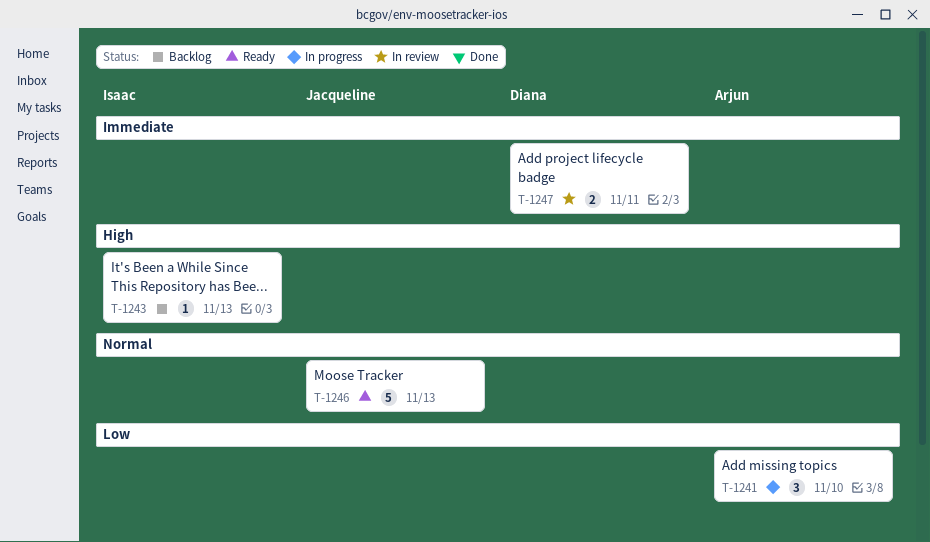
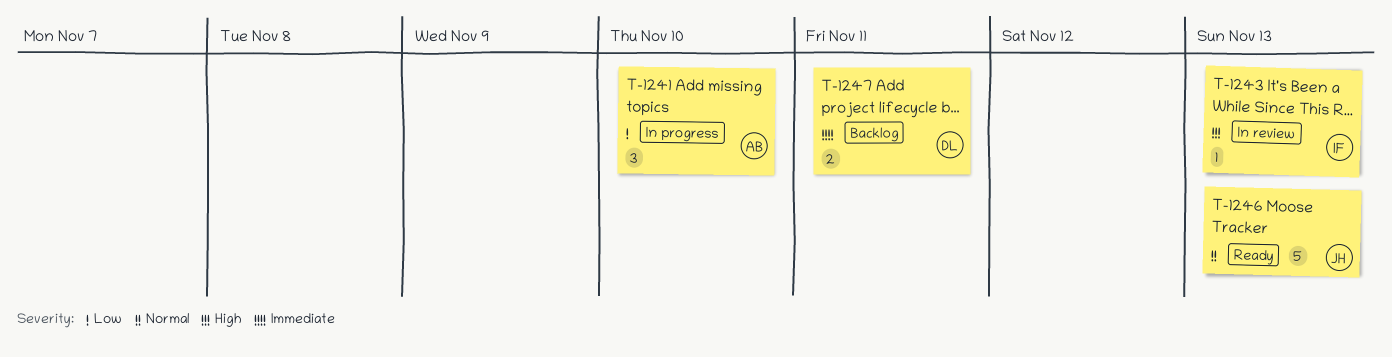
T-1243, status: Backlog -> In review
T-1247, status: In review -> Backlog

